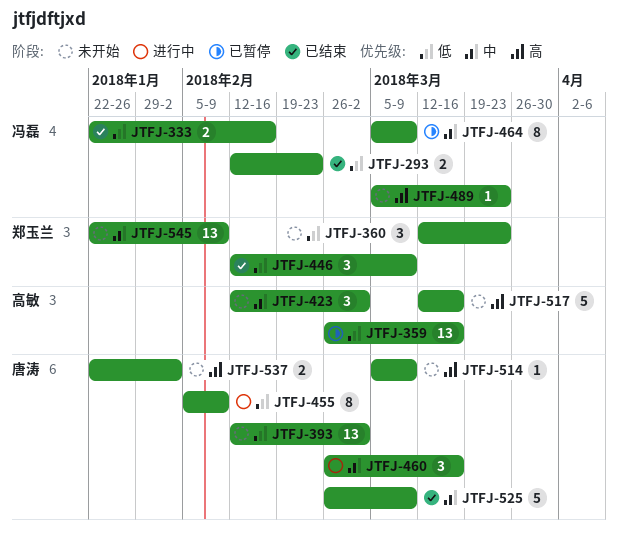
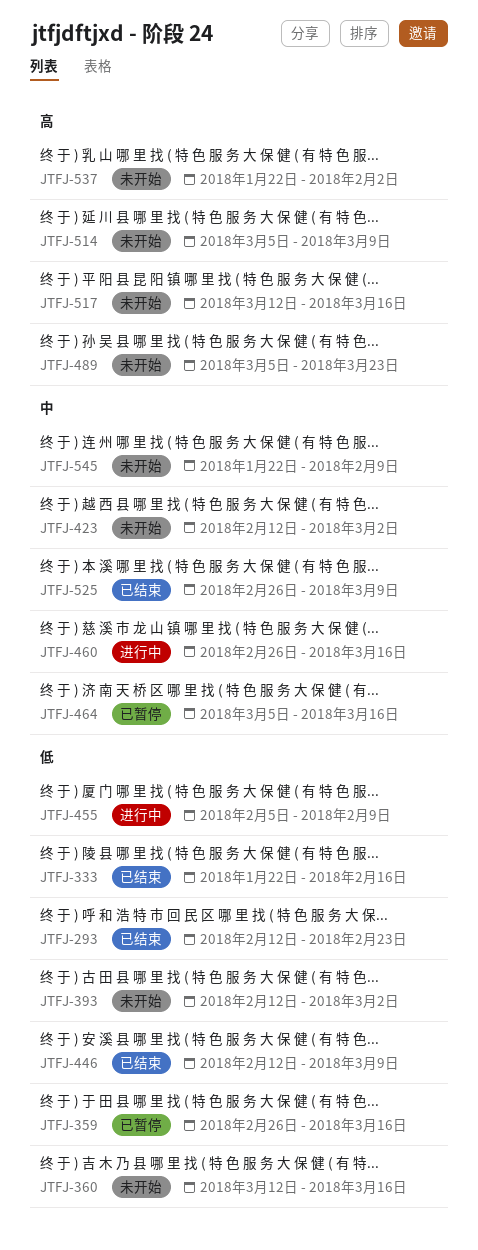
JTFJ-360, due: Mar 23 -> Mar 16
JTFJ-464, due: Mar 9 -> Mar 16

